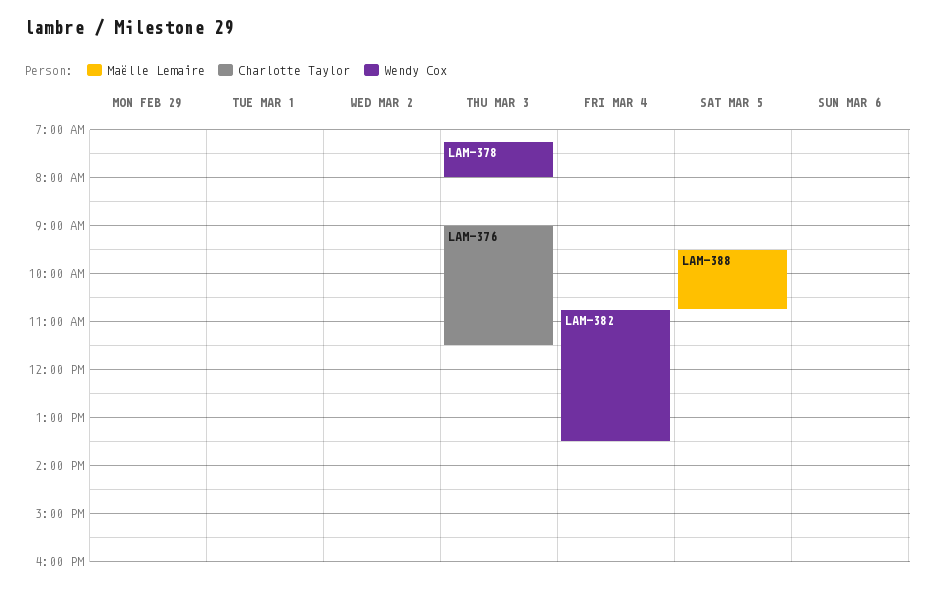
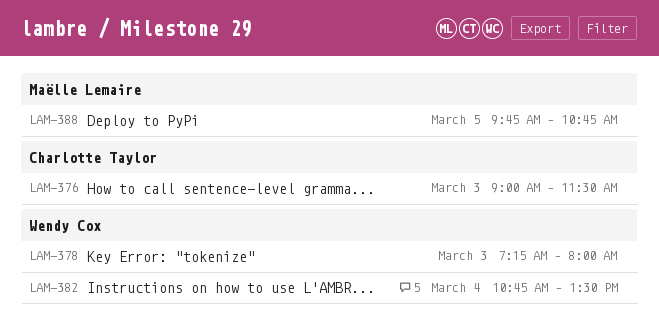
LAM-388, begins: 09:30 -> 09:45

